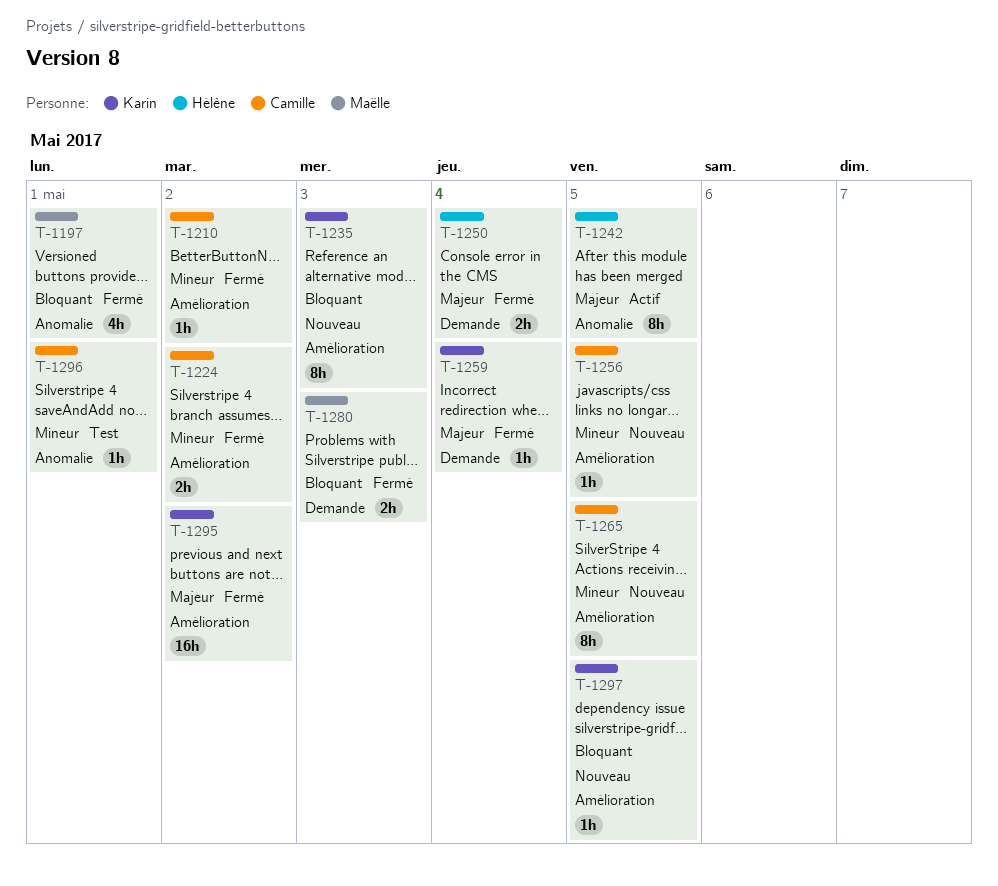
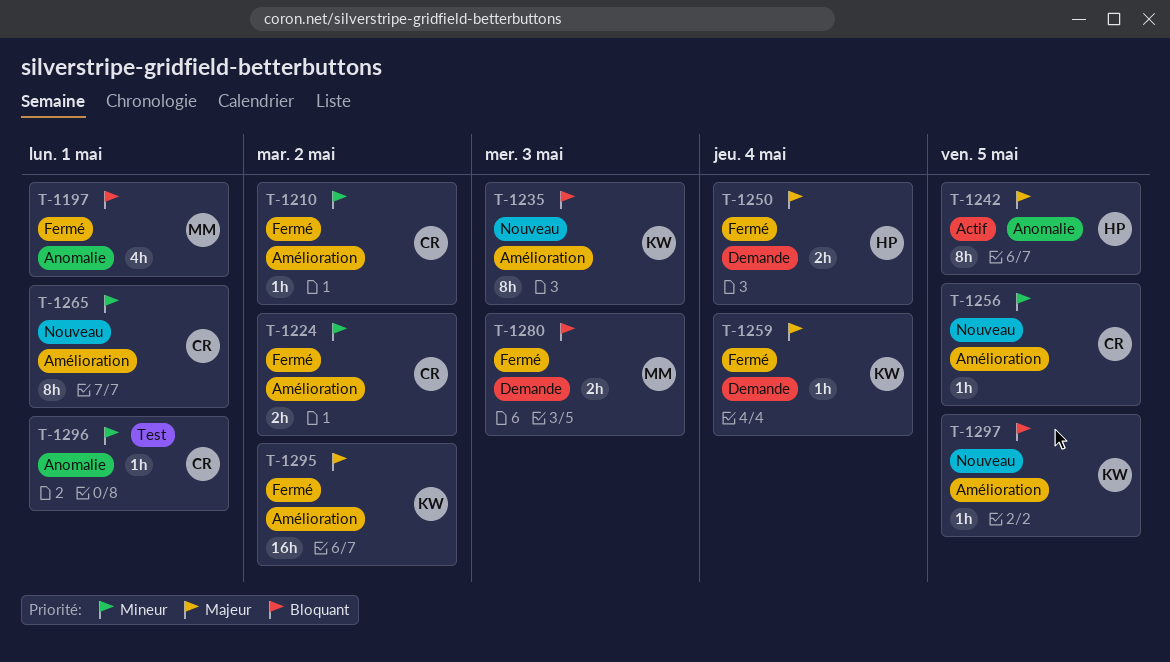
T-1265, due: May 5 -> May 1

